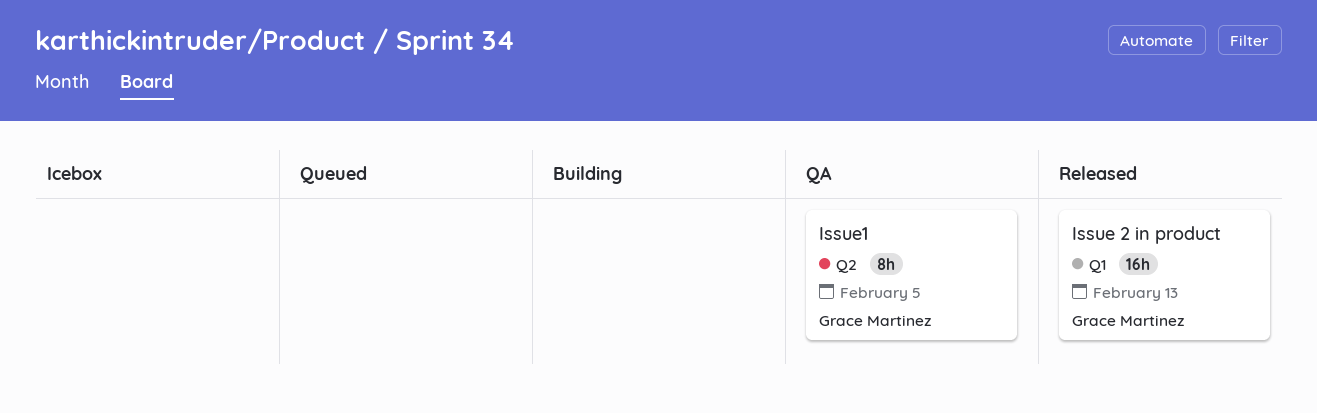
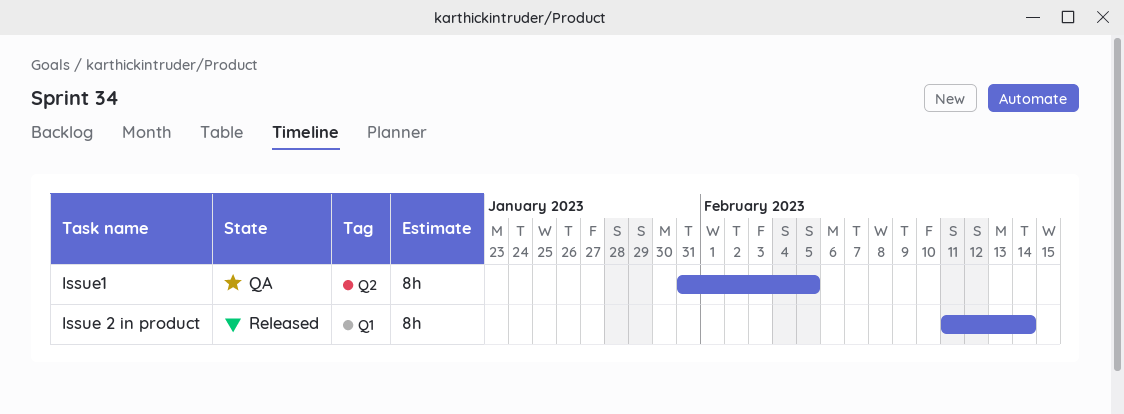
Issue 2 in product, estimate: 16h -> 8h
Issue 2 in product, due: Feb 13 -> Feb 14

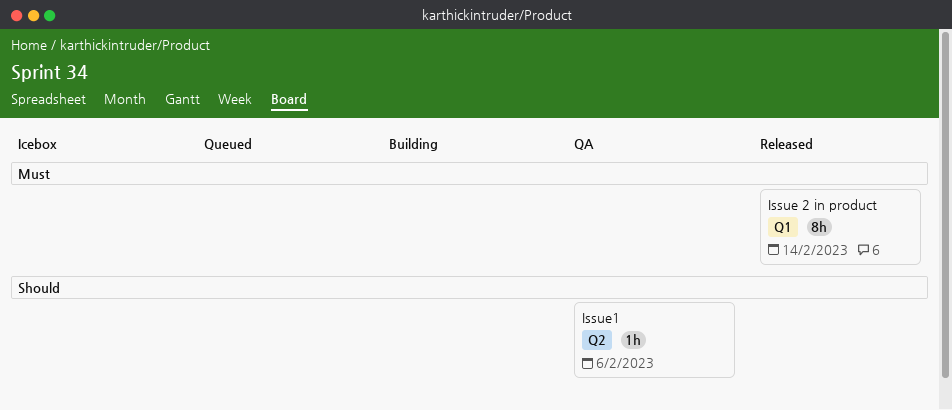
Issue1, estimate: 8h -> 1h
Issue1, due: Feb 5 -> Feb 6

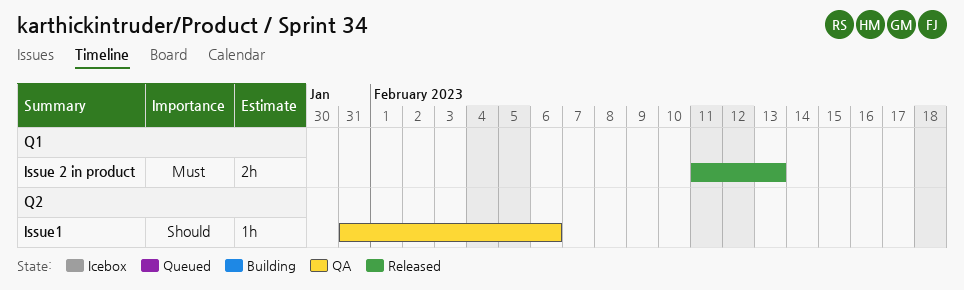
Issue 2 in product, estimate: 8h -> 2h
Issue 2 in product, due: Feb 14 -> Feb 13

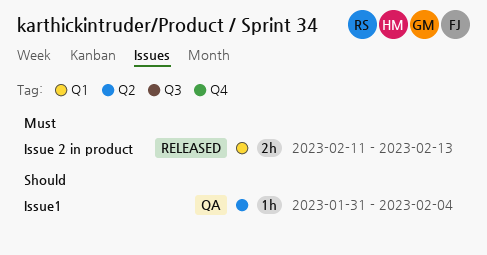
Issue1, due: Feb 6 -> Feb 4

